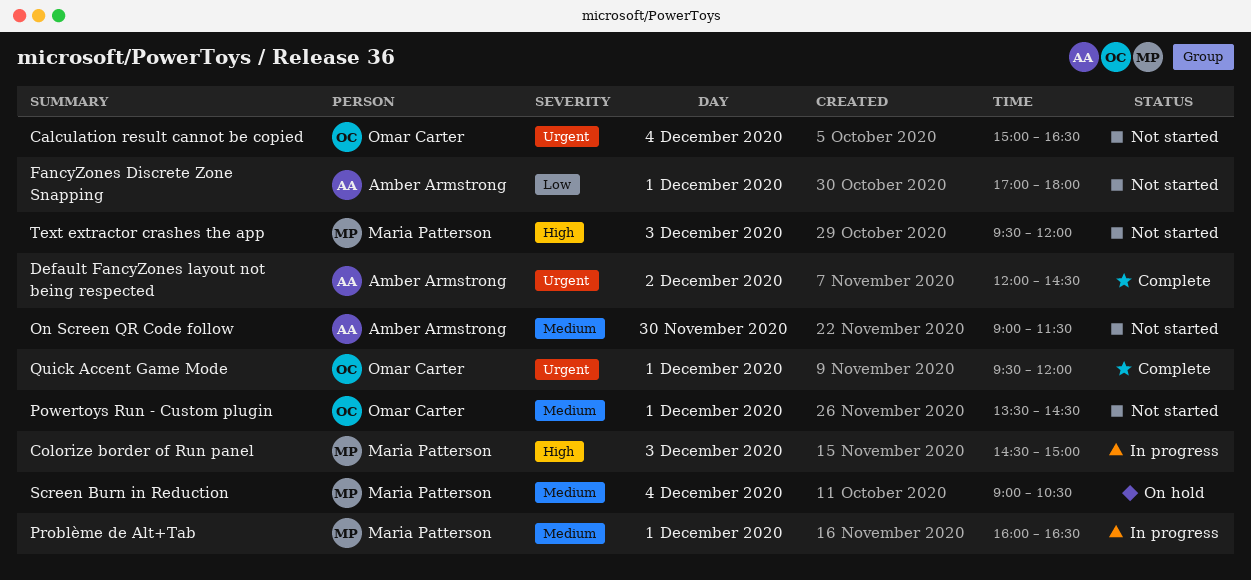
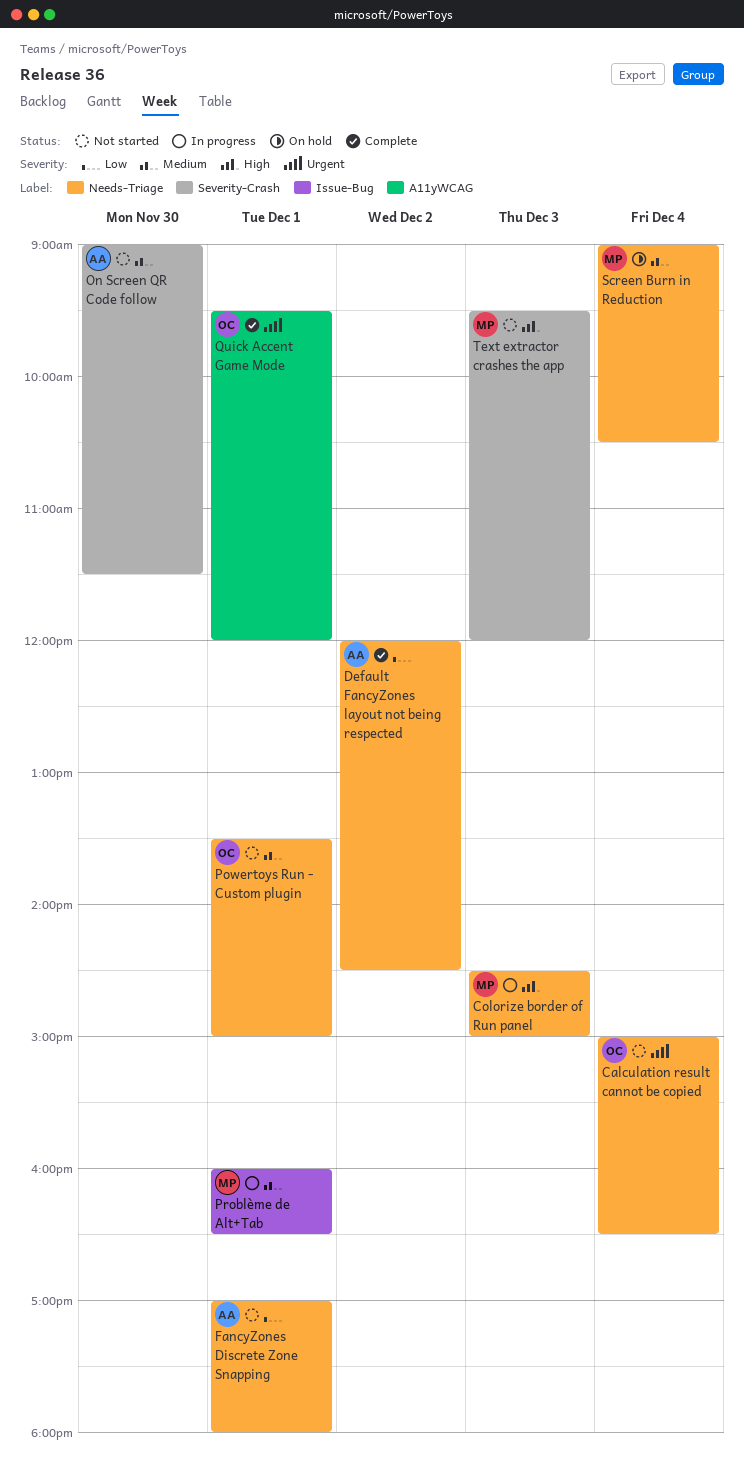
Default FancyZones layout not being respected, priority: Urgent -> Low
Powertoys Run - Custom plugin, ends: 14:30 -> 15:00

